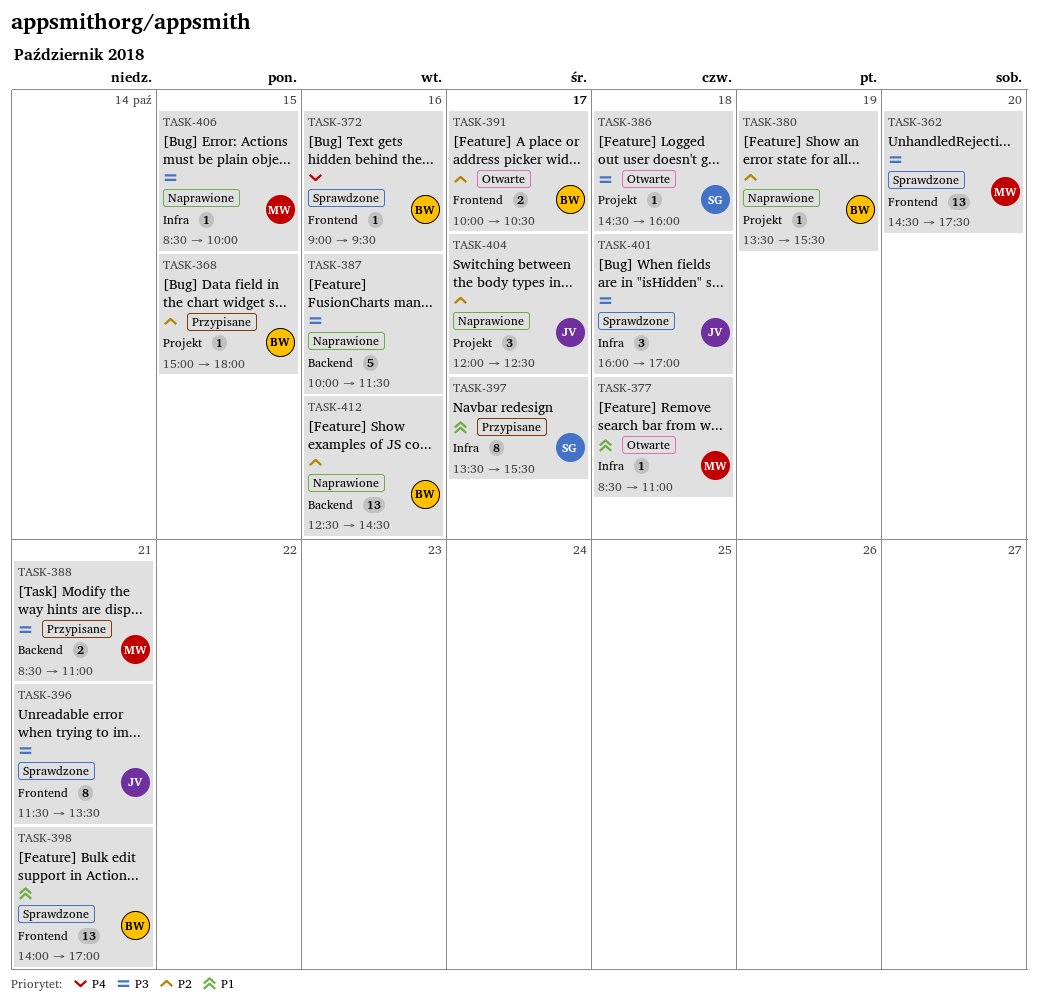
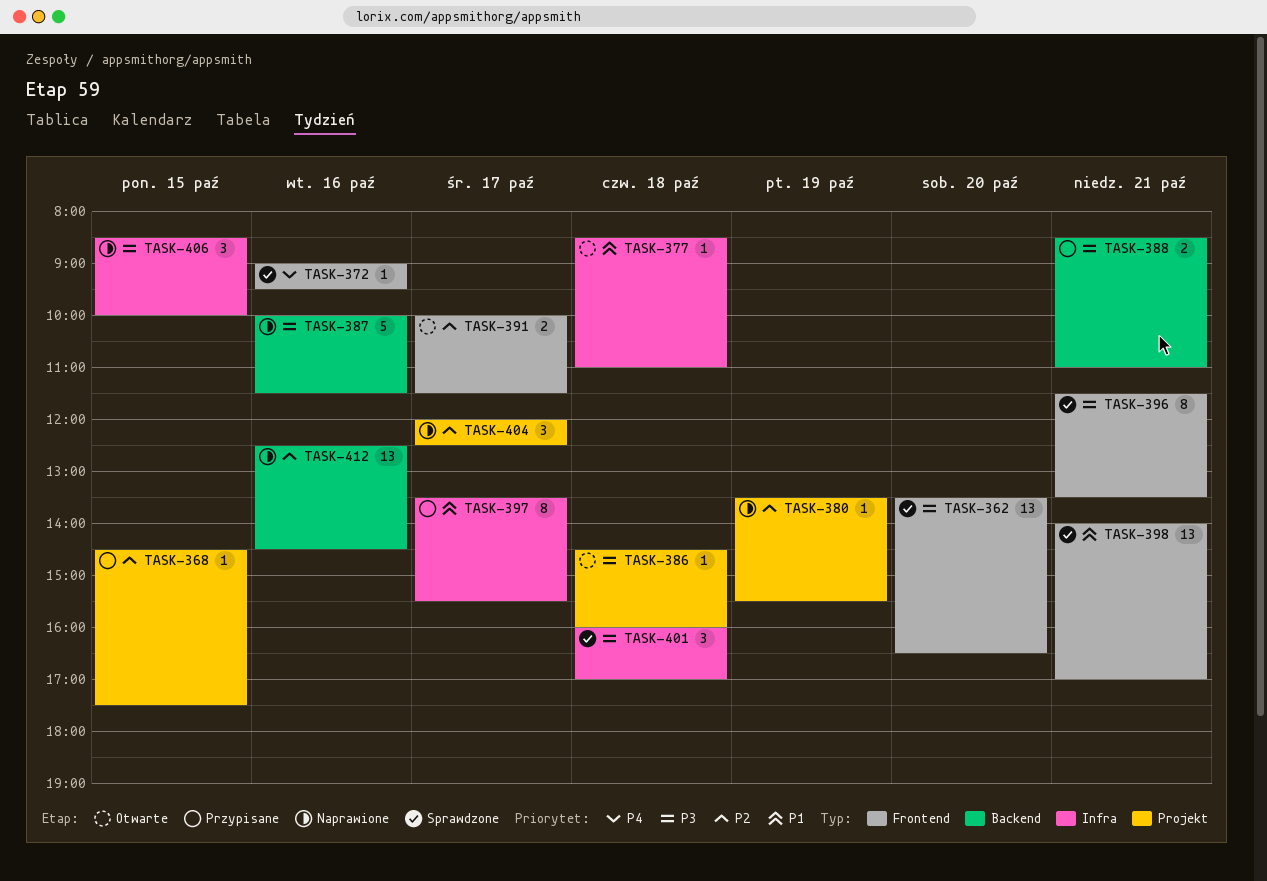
TASK-362, begins: 14:30 -> 13:30
TASK-362, ends: 17:30 -> 16:30
TASK-368, begins: 15:00 -> 14:30
TASK-368, ends: 18:00 -> 17:30
TASK-391, ends: 10:30 -> 11:30
TASK-406, estimate: 1 -> 3

